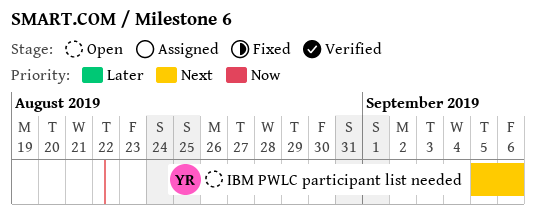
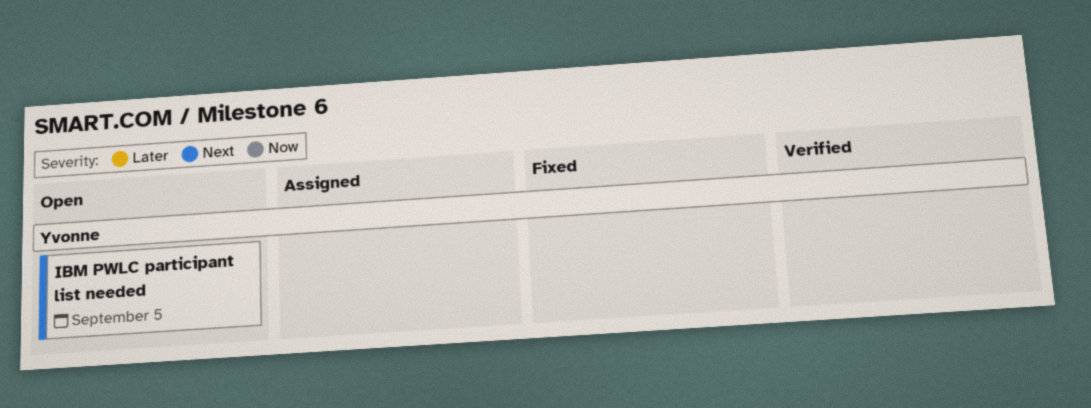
IBM PWLC participant list needed, due: Sep 6 -> Sep 5

